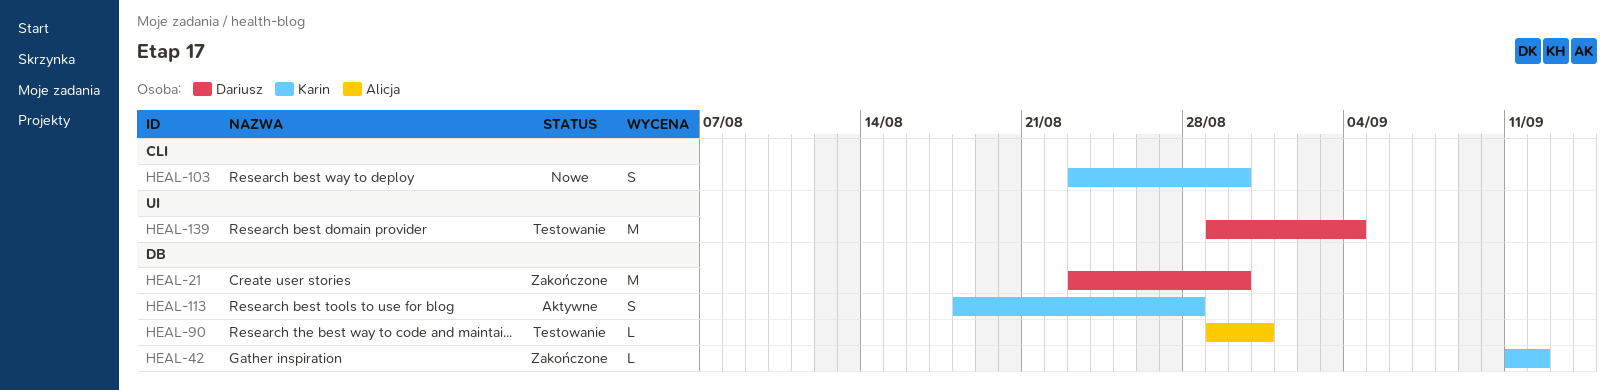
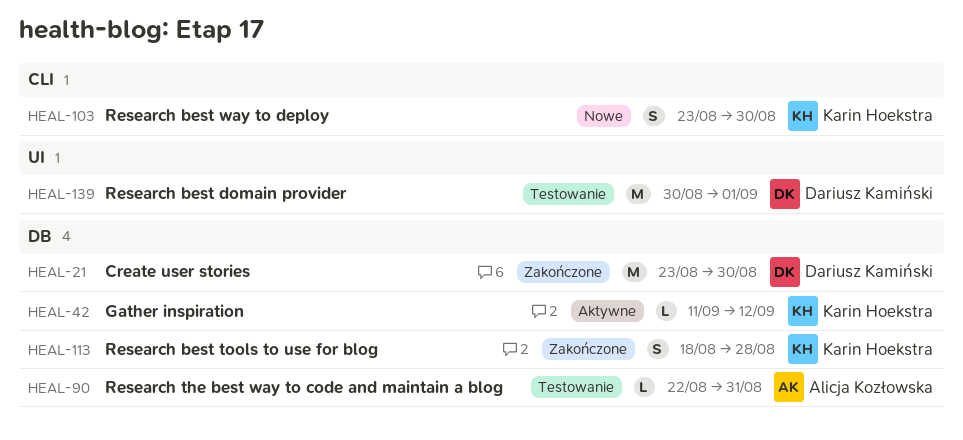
HEAL-42, status: Zakończone -> Aktywne
HEAL-90, start: Aug 29 -> Aug 22
HEAL-113, status: Aktywne -> Zakończone
HEAL-139, start: Aug 29 -> Aug 30
HEAL-139, due: Sep 4 -> Sep 1

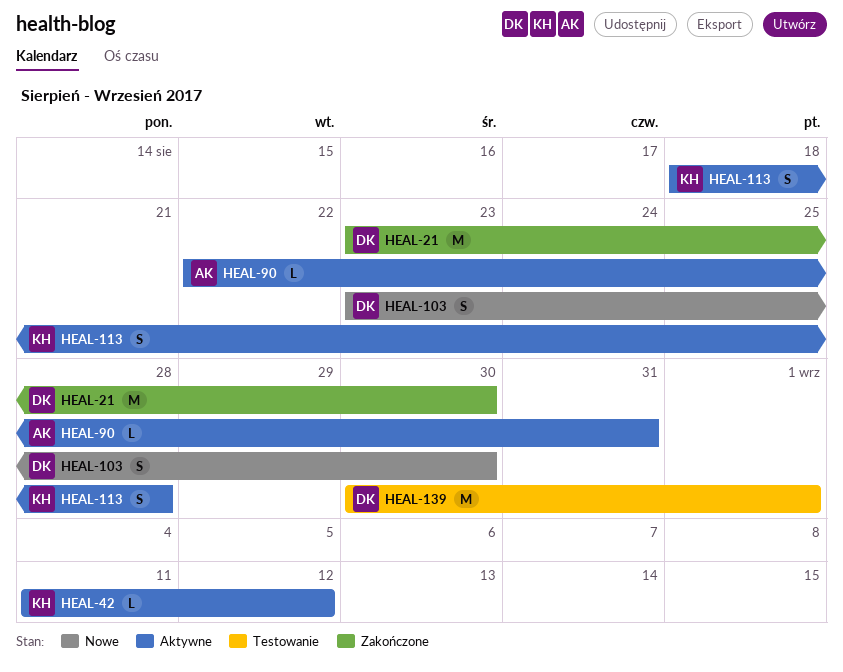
HEAL-90, status: Testowanie -> Aktywne
HEAL-103, owner: Karin Hoekstra -> Dariusz Kamiński
HEAL-113, status: Zakończone -> Aktywne

